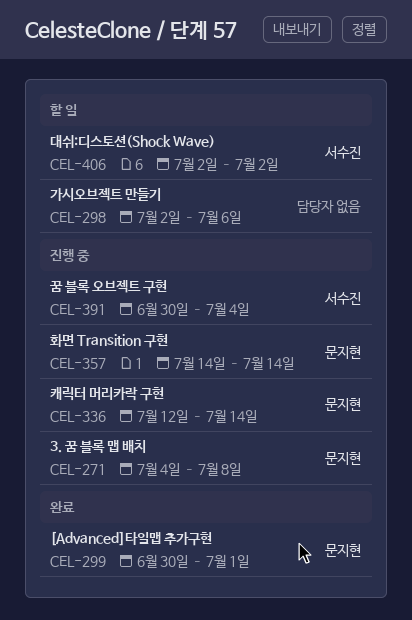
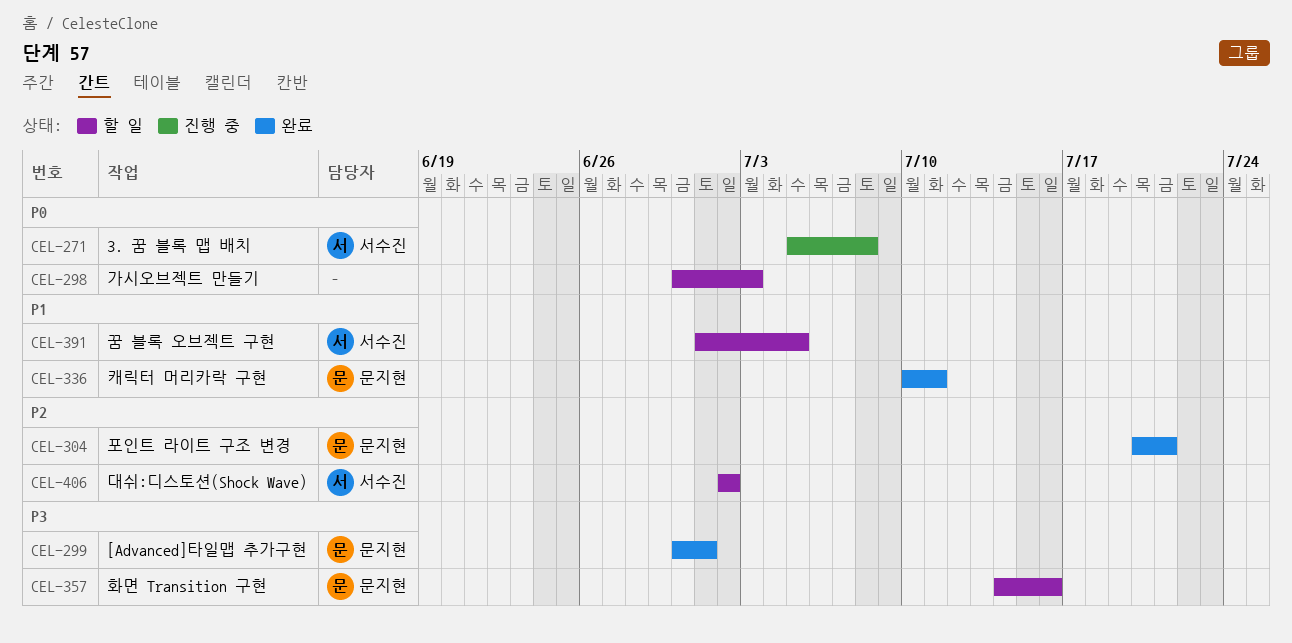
CEL-271, owner: 문지현 -> 서수진
CEL-271, start: Jul 4 -> Jul 5
CEL-298, start: Jul 2 -> Jun 30
CEL-298, due: Jul 6 -> Jul 3
CEL-304: none -> present
CEL-336, status: 진행 중 -> 완료
CEL-336, start: Jul 12 -> Jul 10
CEL-336, due: Jul 14 -> Jul 11
CEL-357, status: 진행 중 -> 할 일
CEL-357, due: Jul 14 -> Jul 16
CEL-391, status: 진행 중 -> 할 일
CEL-391, start: Jun 30 -> Jul 1
CEL-391, due: Jul 4 -> Jul 5

